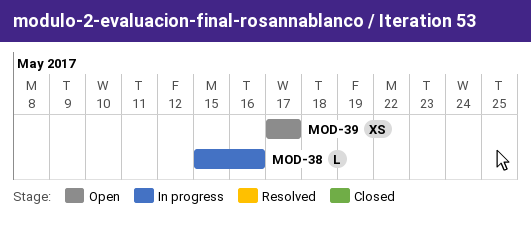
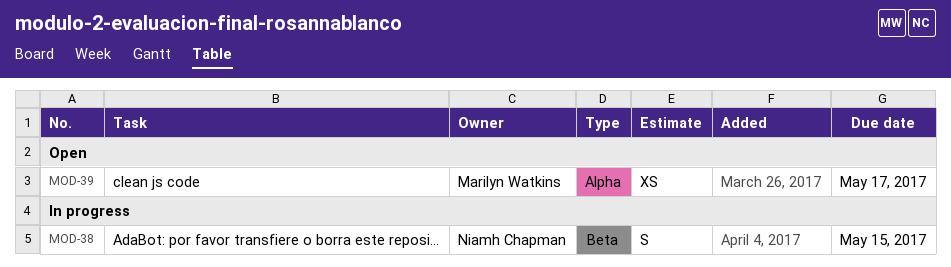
MOD-38, estimate: L -> S
MOD-38, due: May 16 -> May 15

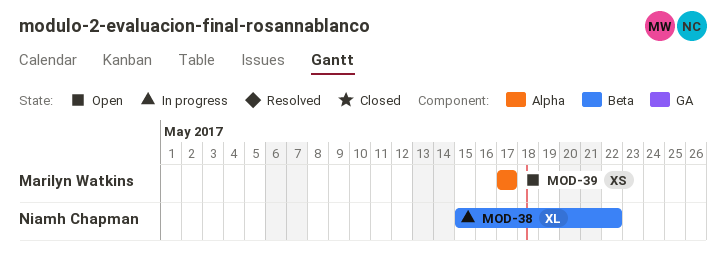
MOD-38, estimate: S -> XL
MOD-38, due: May 15 -> May 22

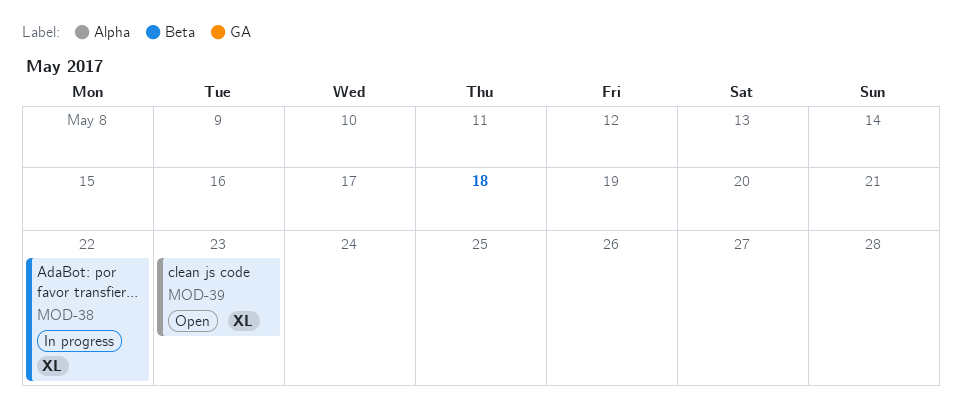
MOD-39, estimate: XS -> XL
MOD-39, due: May 17 -> May 23

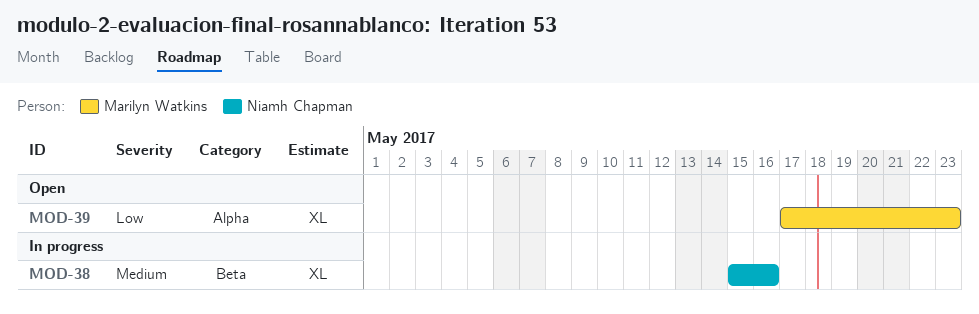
MOD-38, due: May 22 -> May 16

